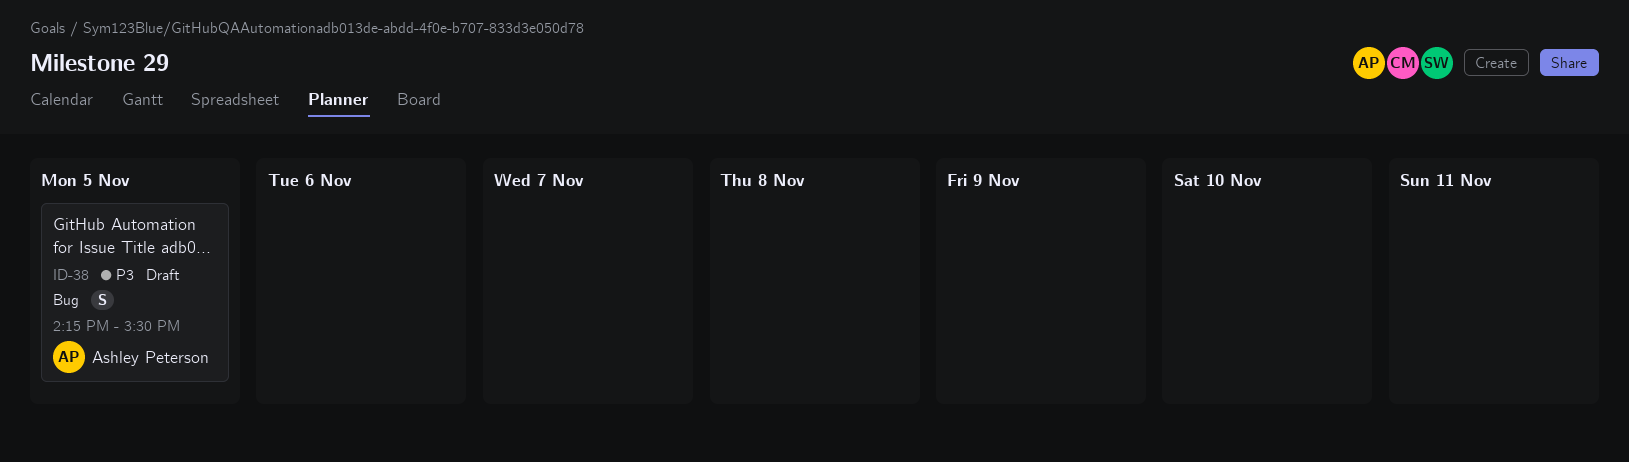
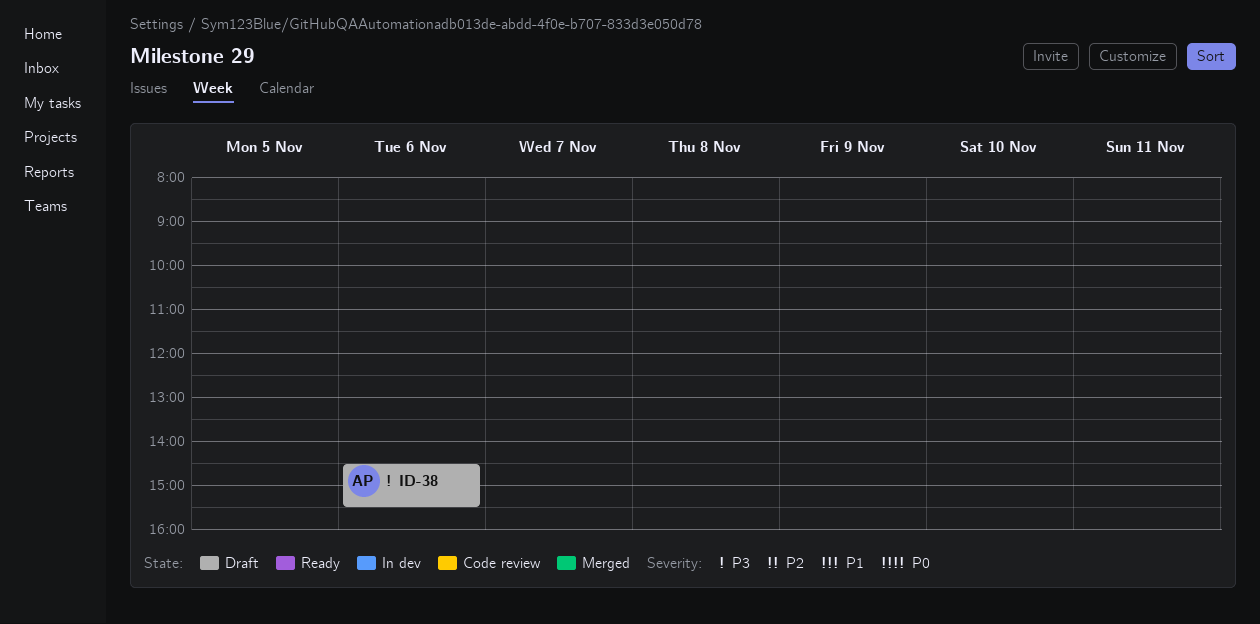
ID-38, day: Nov 5 -> Nov 6
ID-38, begins: 14:15 -> 14:30

